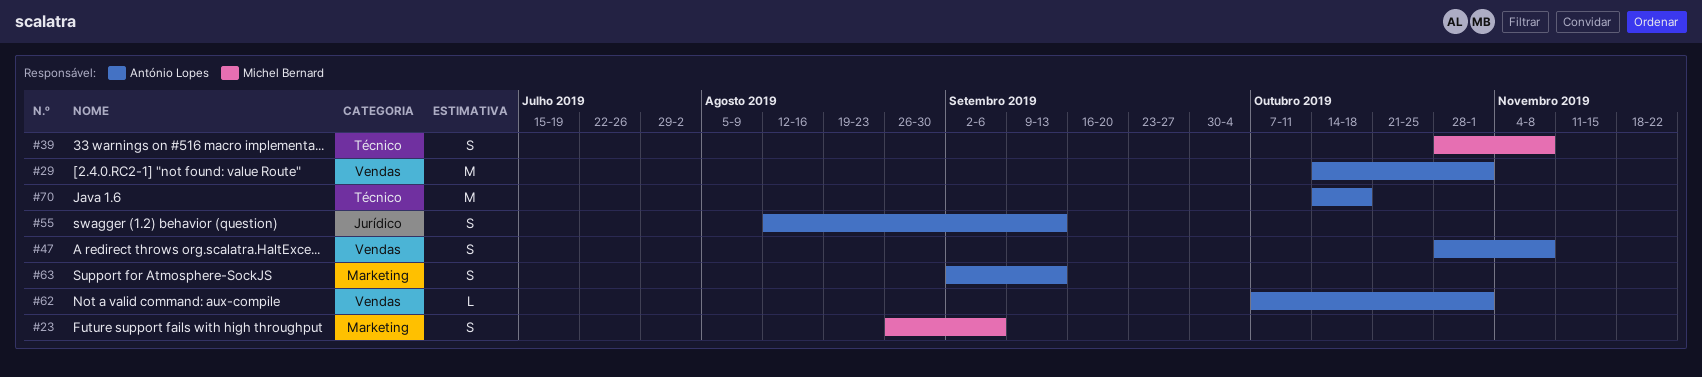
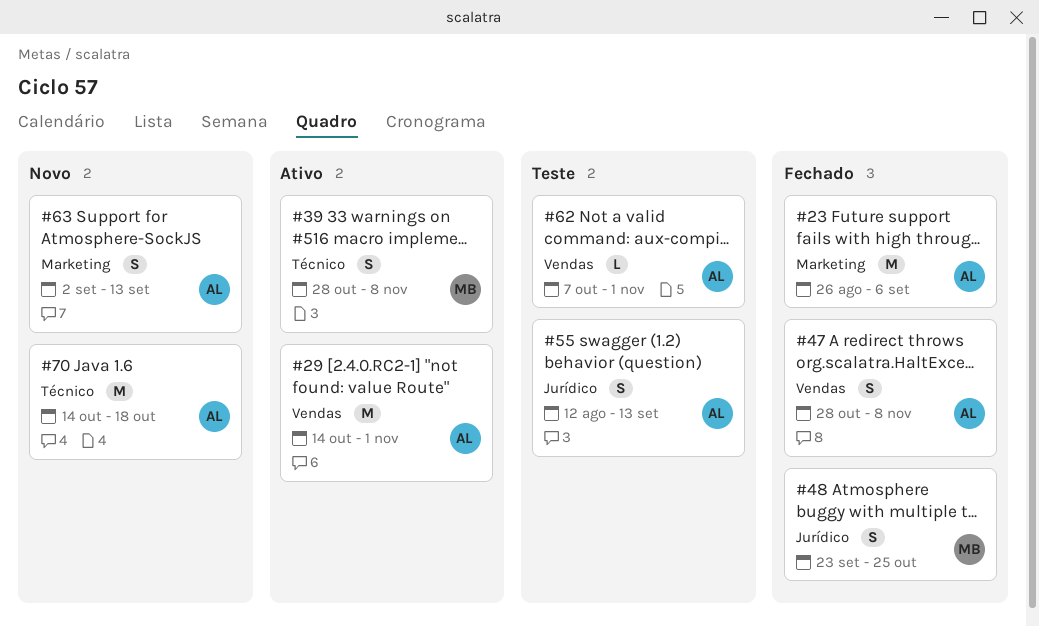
#23, owner: Michel Bernard -> António Lopes
#23, estimate: S -> M
#48: none -> present

